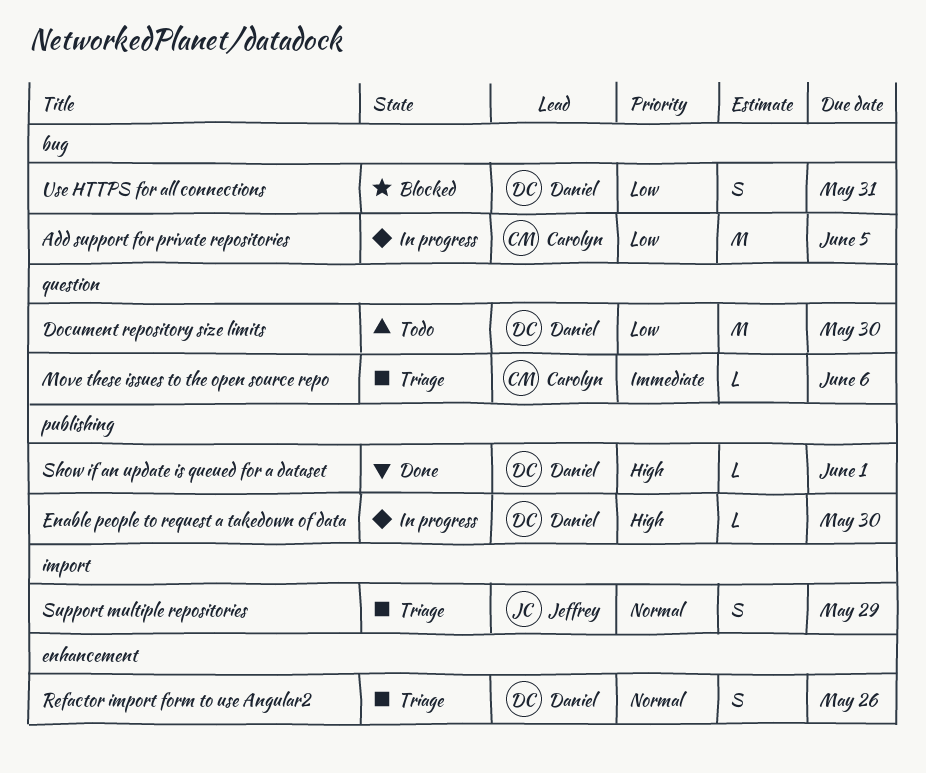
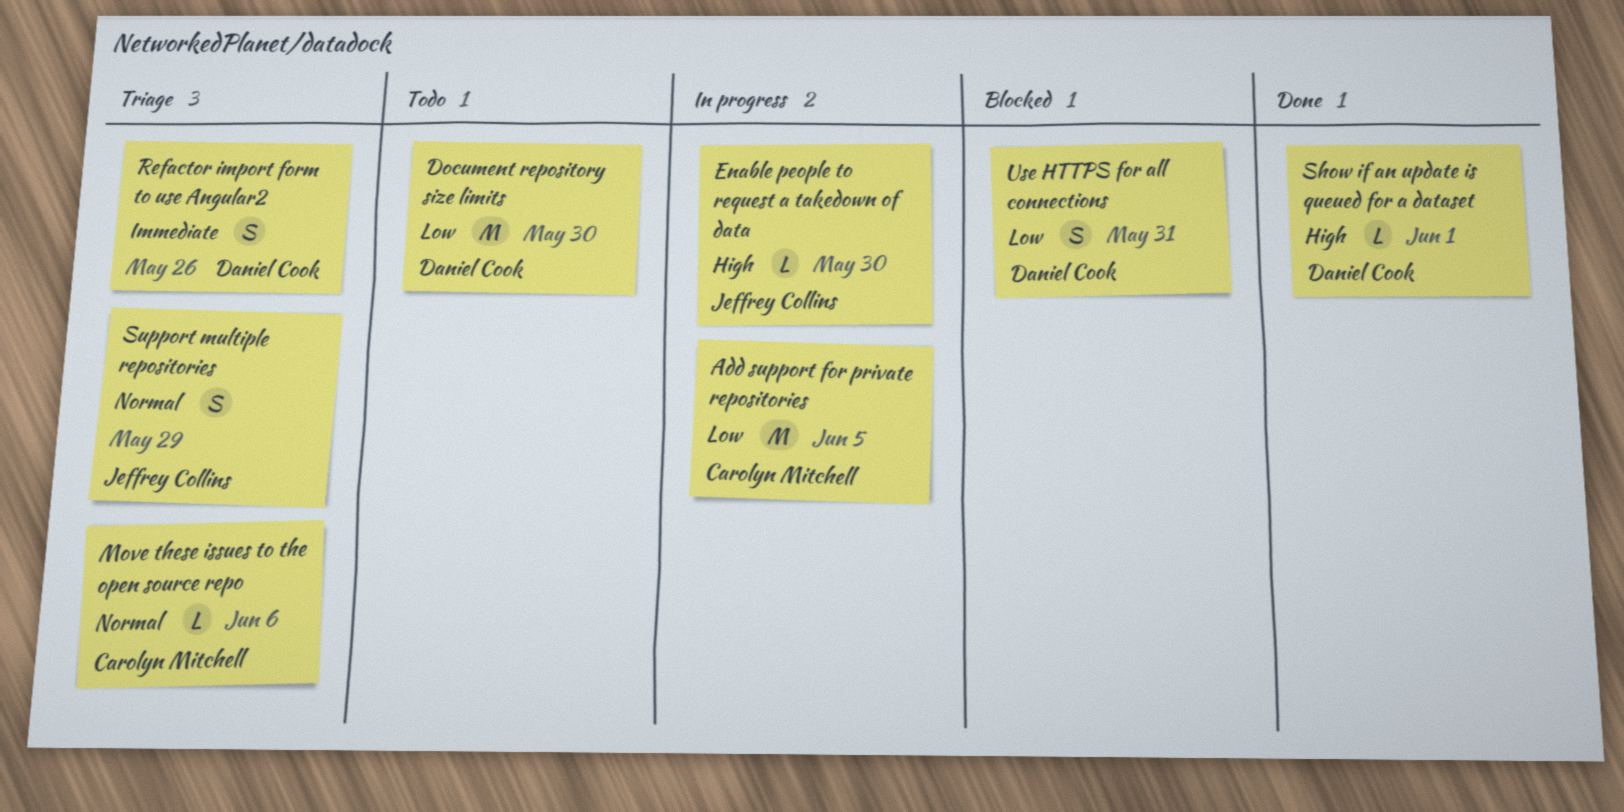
Enable people to request a takedown of data, owner: Daniel Cook -> Jeffrey Collins
Move these issues to the open source repo, priority: Immediate -> Normal
Refactor import form to use Angular2, priority: Normal -> Immediate

